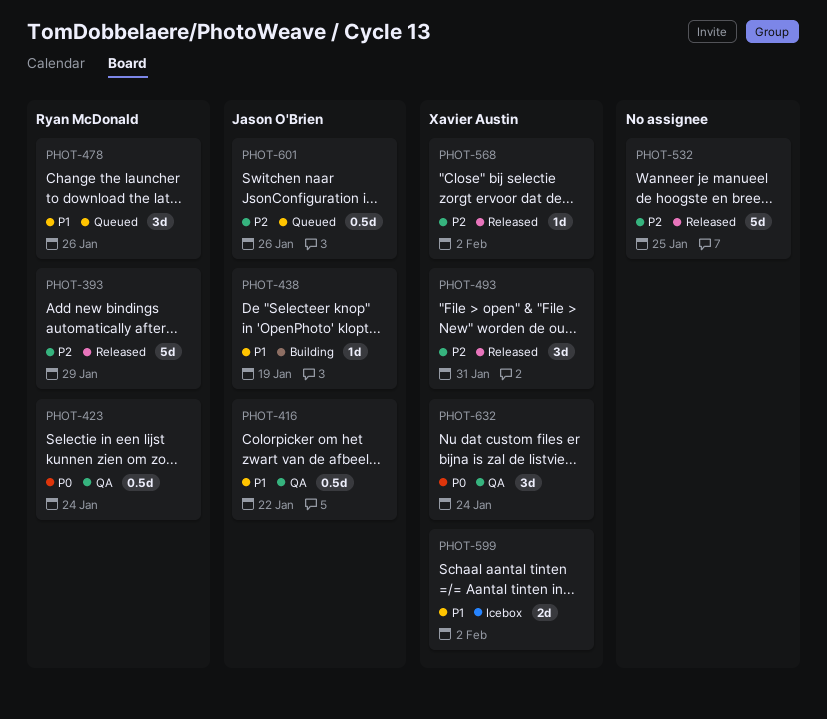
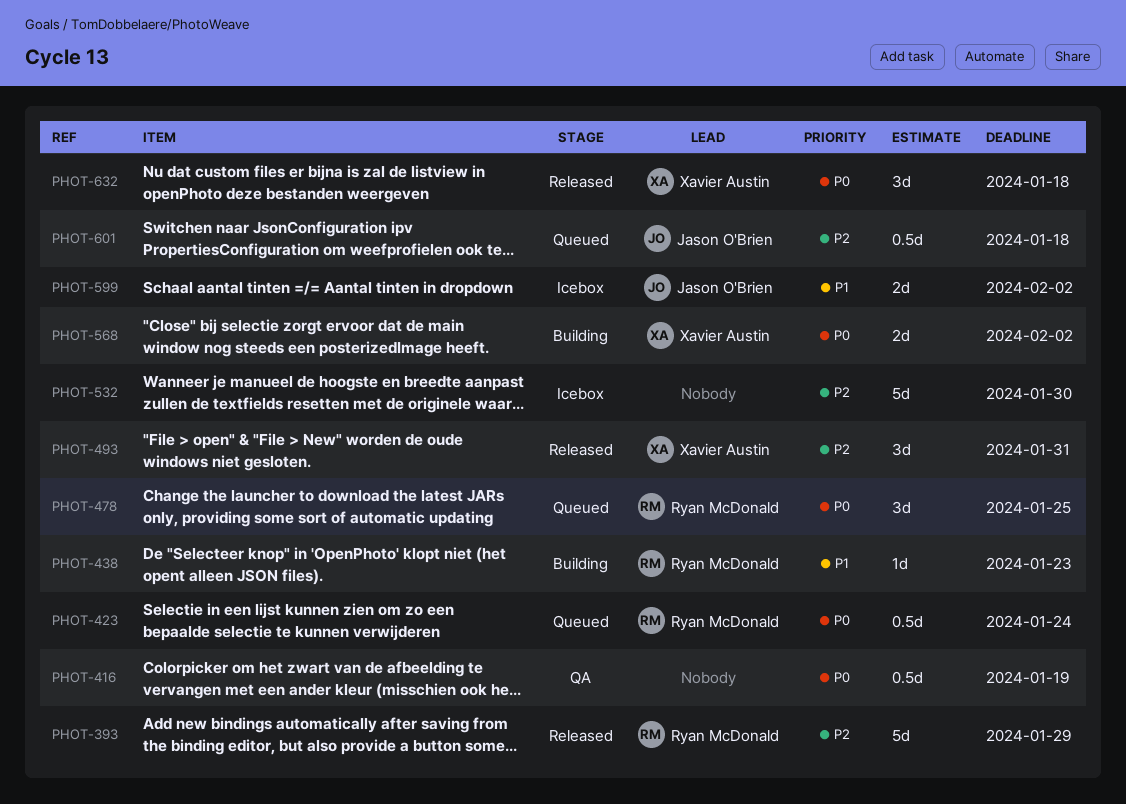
PHOT-416, owner: Jason O'Brien -> none
PHOT-416, priority: P1 -> P0
PHOT-416, due: Jan 22 -> Jan 19
PHOT-423, status: QA -> Queued
PHOT-438, owner: Jason O'Brien -> Ryan McDonald
PHOT-438, due: Jan 19 -> Jan 23
PHOT-478, priority: P1 -> P0
PHOT-478, due: Jan 26 -> Jan 25
PHOT-532, status: Released -> Icebox
PHOT-532, due: Jan 25 -> Jan 30
PHOT-568, status: Released -> Building
PHOT-568, priority: P2 -> P0
PHOT-568, estimate: 1d -> 2d
PHOT-599, owner: Xavier Austin -> Jason O'Brien
PHOT-601, due: Jan 26 -> Jan 18
PHOT-632, status: QA -> Released
PHOT-632, due: Jan 24 -> Jan 18

